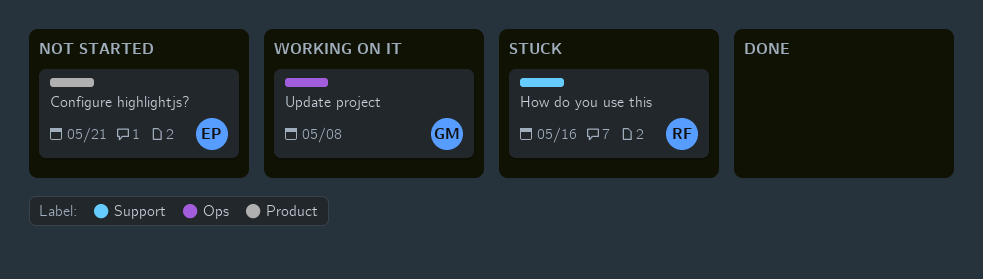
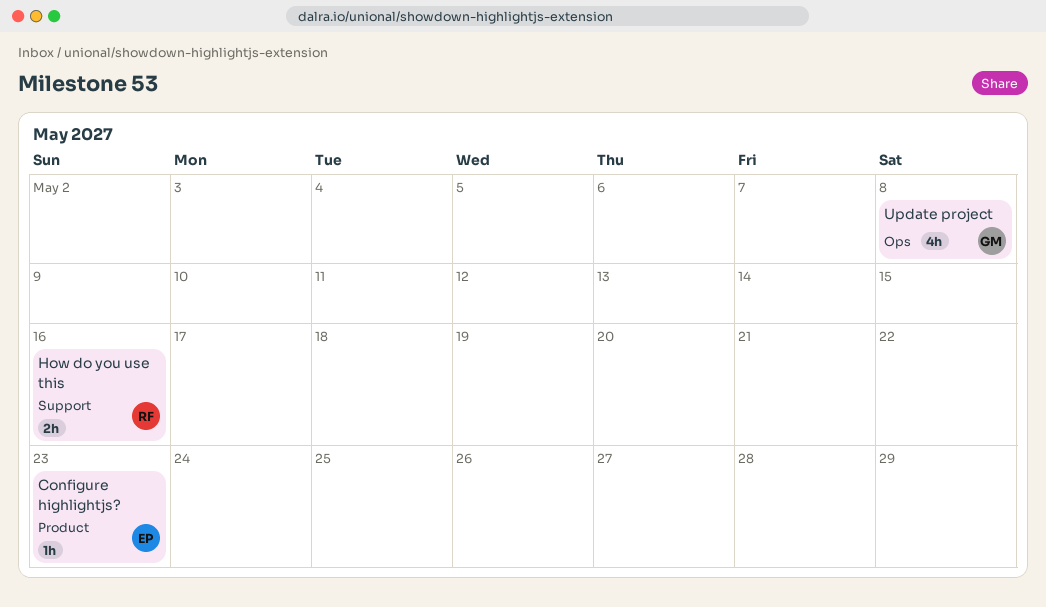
Configure highlightjs?, due: May 21 -> May 23

